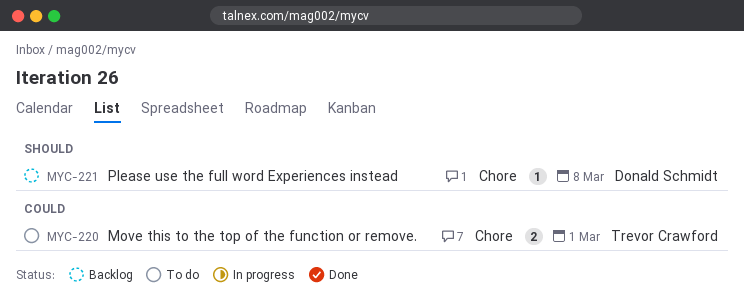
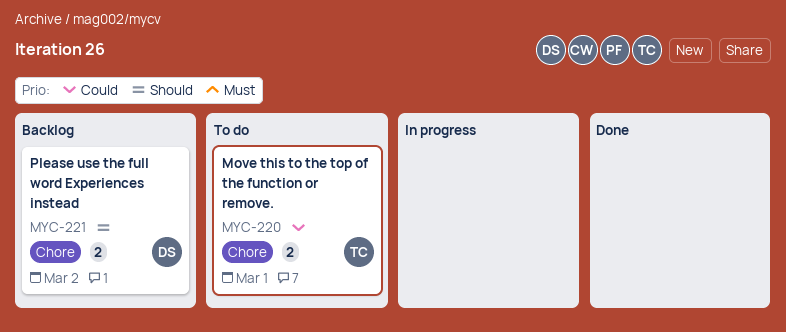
MYC-221, estimate: 1 -> 2
MYC-221, due: Mar 8 -> Mar 2

